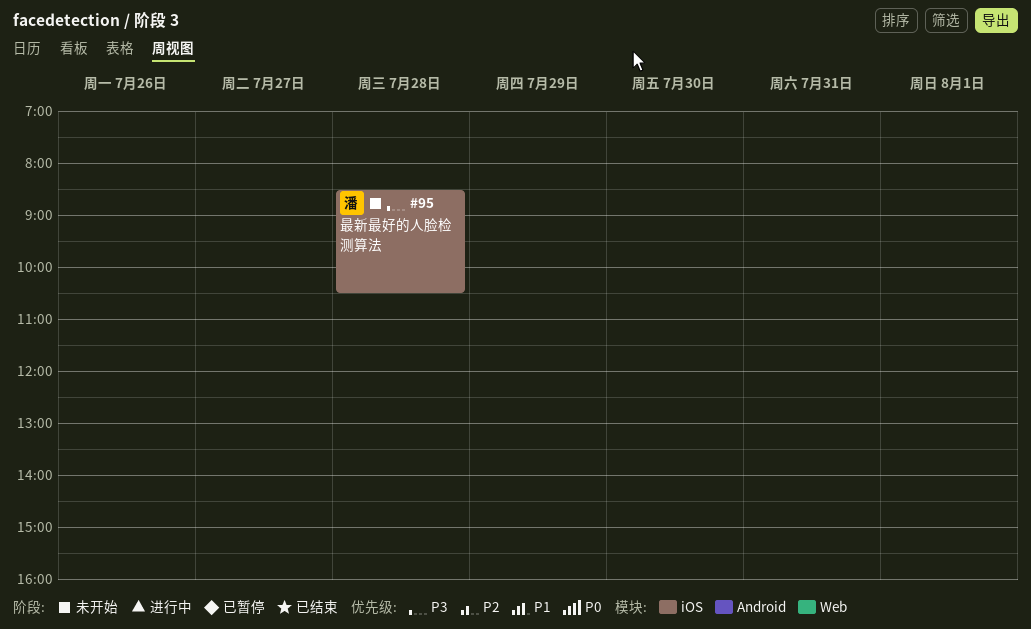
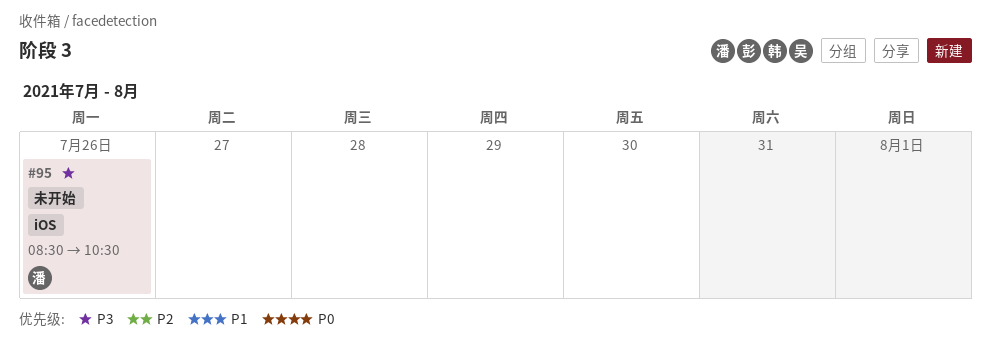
#95, day: Jul 28 -> Jul 26

